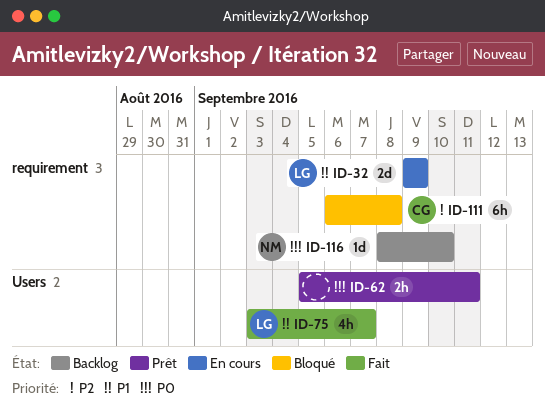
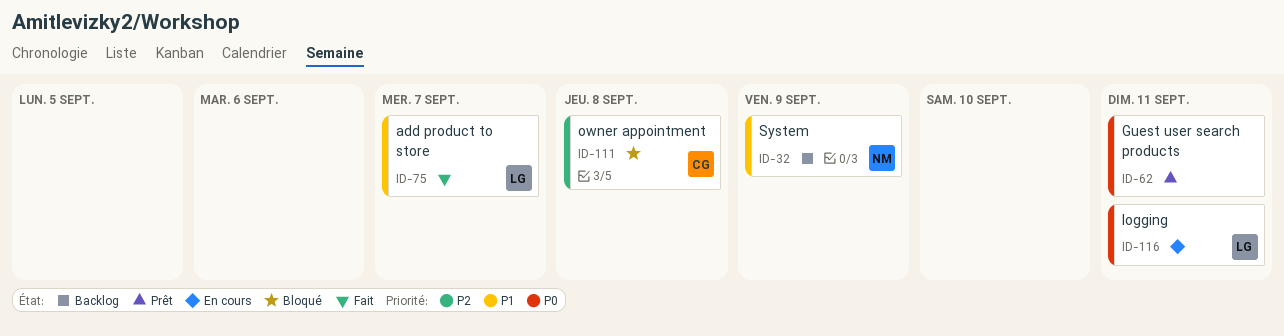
ID-32, status: En cours -> Backlog
ID-32, owner: LG -> NM
ID-116, status: Backlog -> En cours
ID-116, owner: NM -> LG
ID-116, due: Sep 10 -> Sep 11

